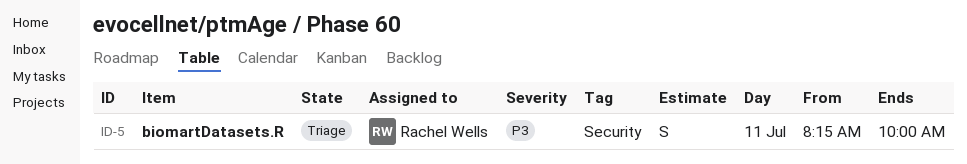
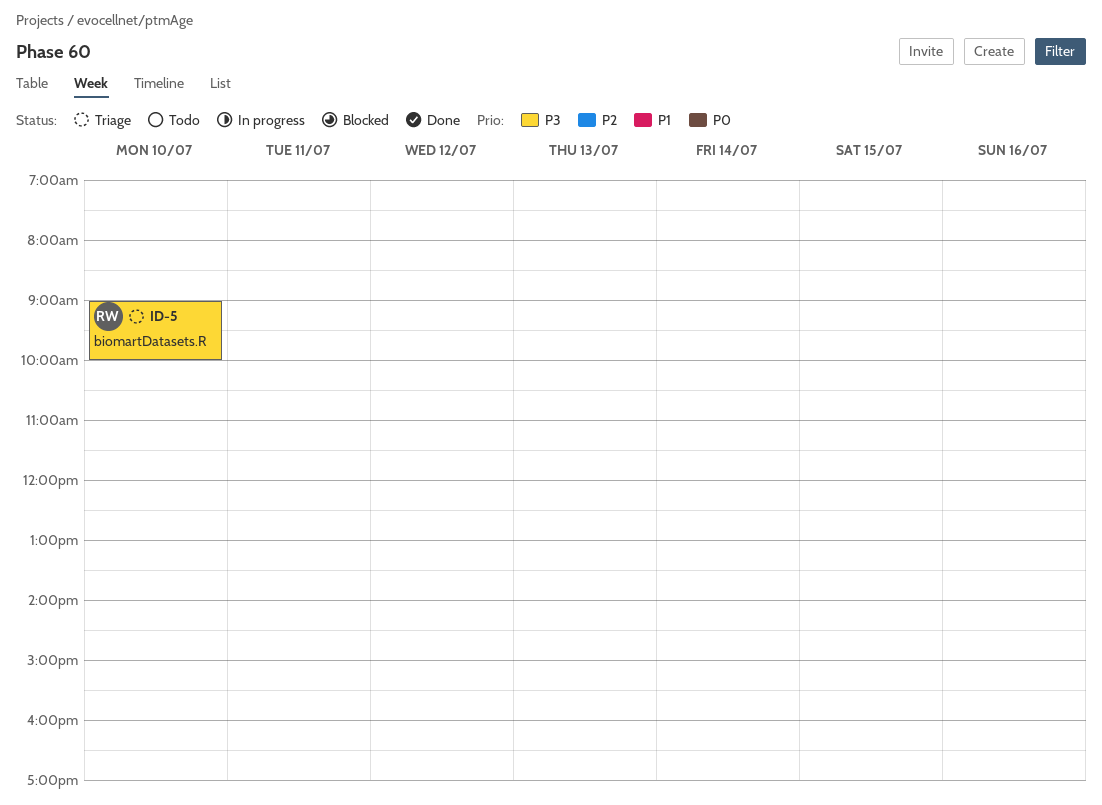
ID-5, day: Jul 11 -> Jul 10
ID-5, begins: 08:15 -> 09:00

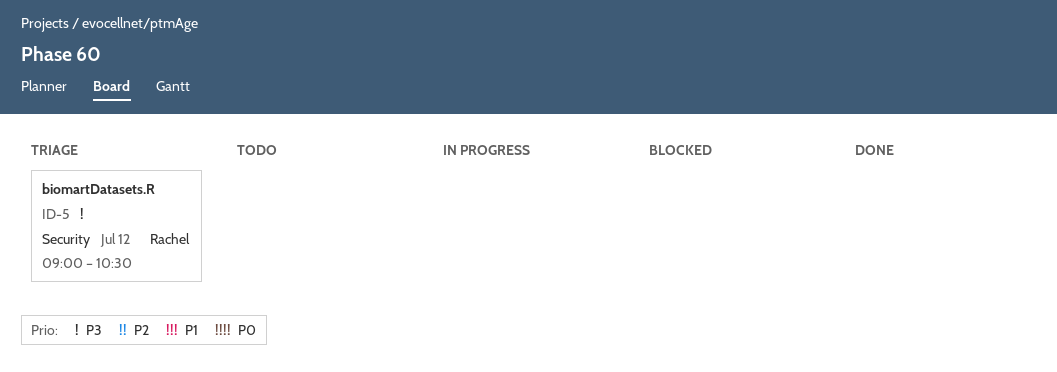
ID-5, day: Jul 10 -> Jul 12
ID-5, ends: 10:00 -> 10:30

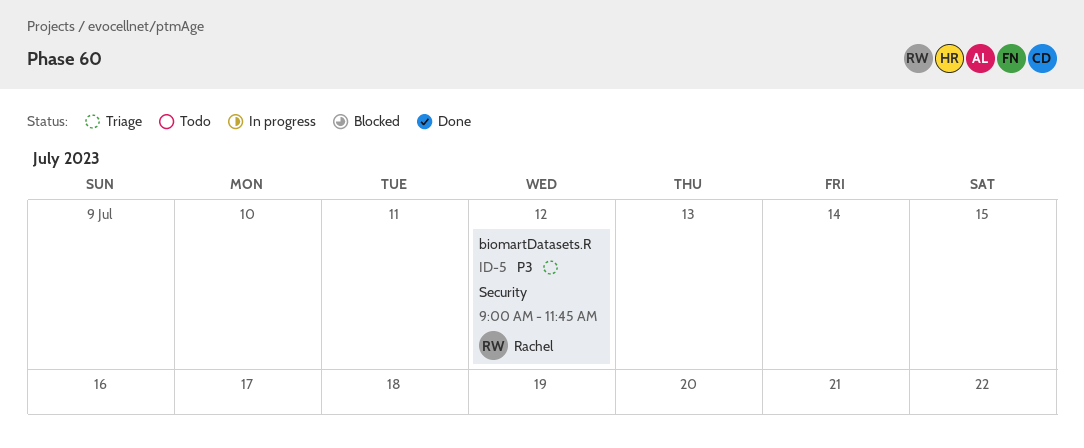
ID-5, ends: 10:30 -> 11:45

